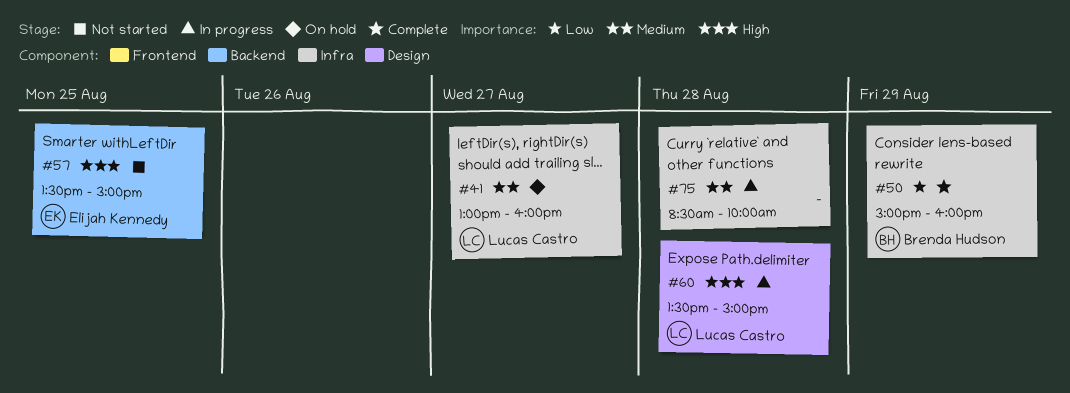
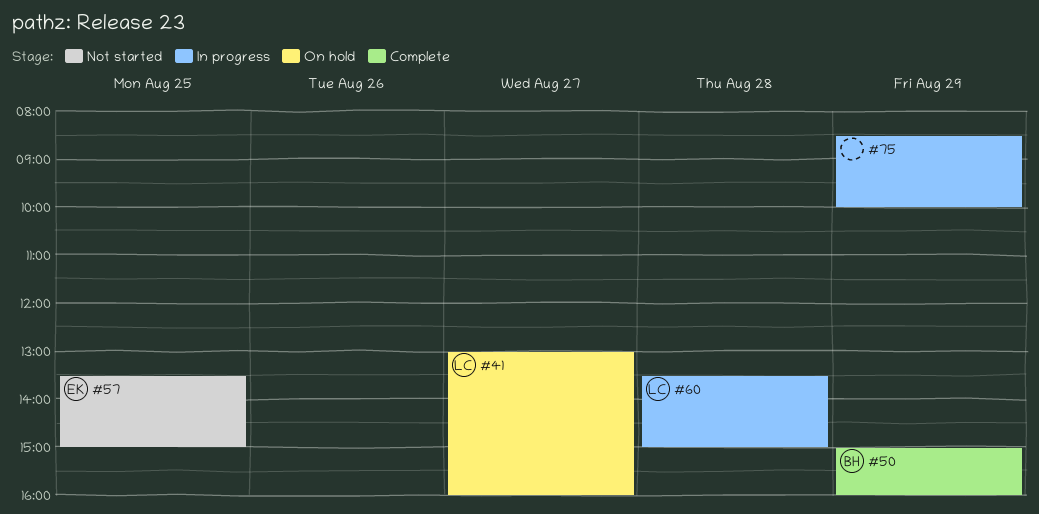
#75, day: Aug 28 -> Aug 29

